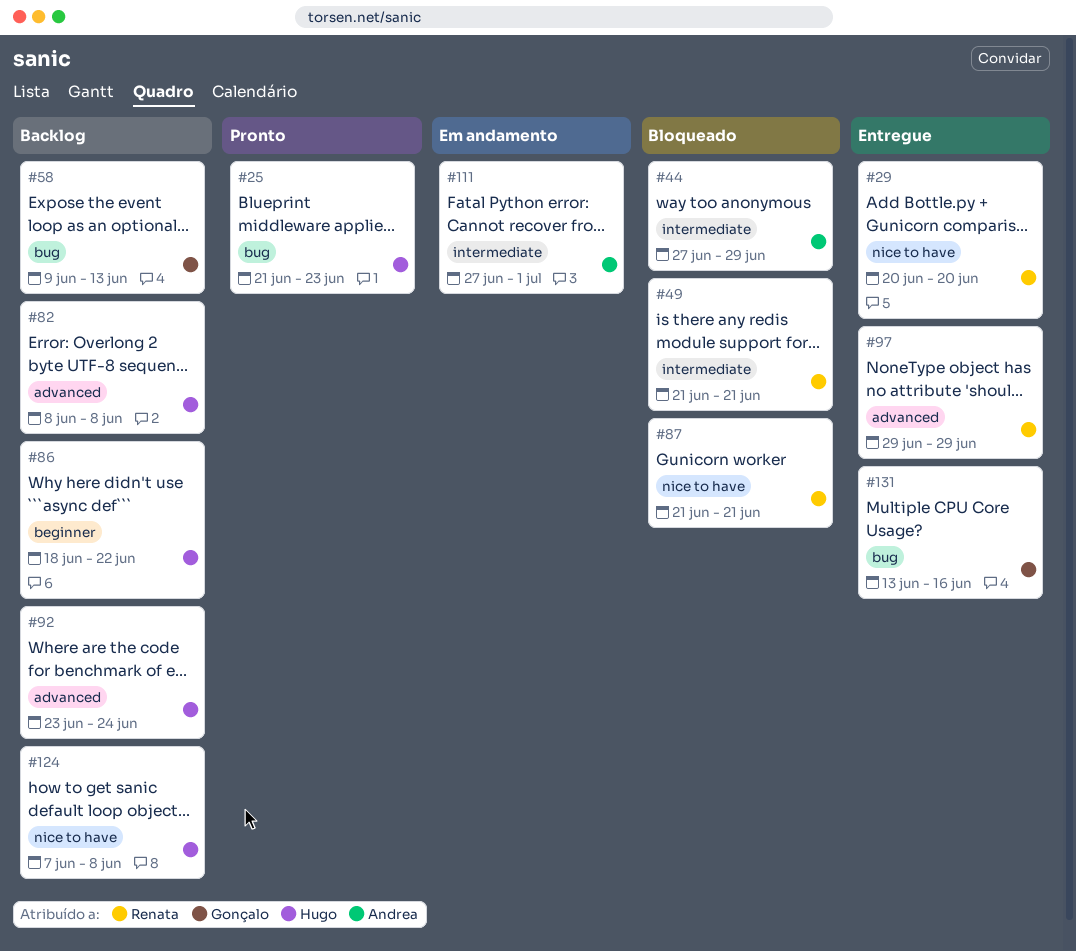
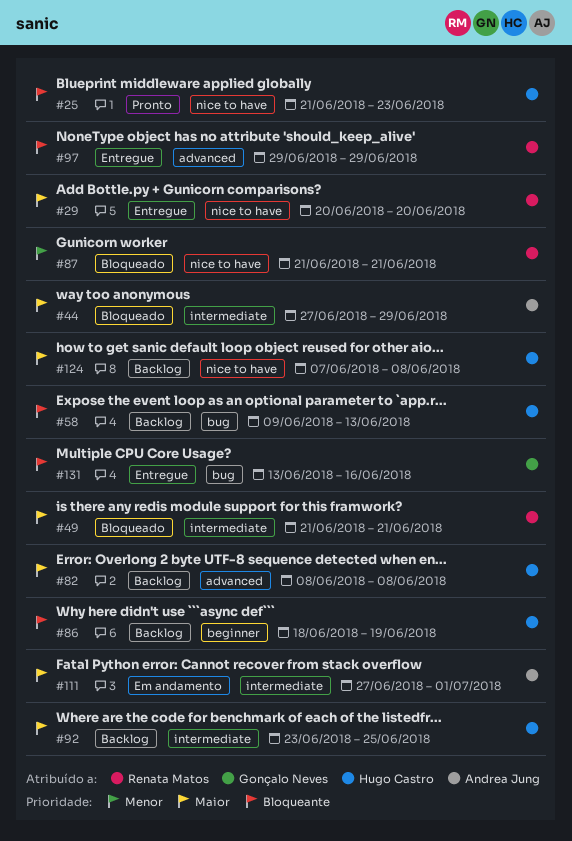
#25, label: bug -> nice to have
#58, owner: Gonçalo Neves -> Hugo Castro
#86, due: Jun 22 -> Jun 19
#92, label: advanced -> intermediate
#92, due: Jun 24 -> Jun 25

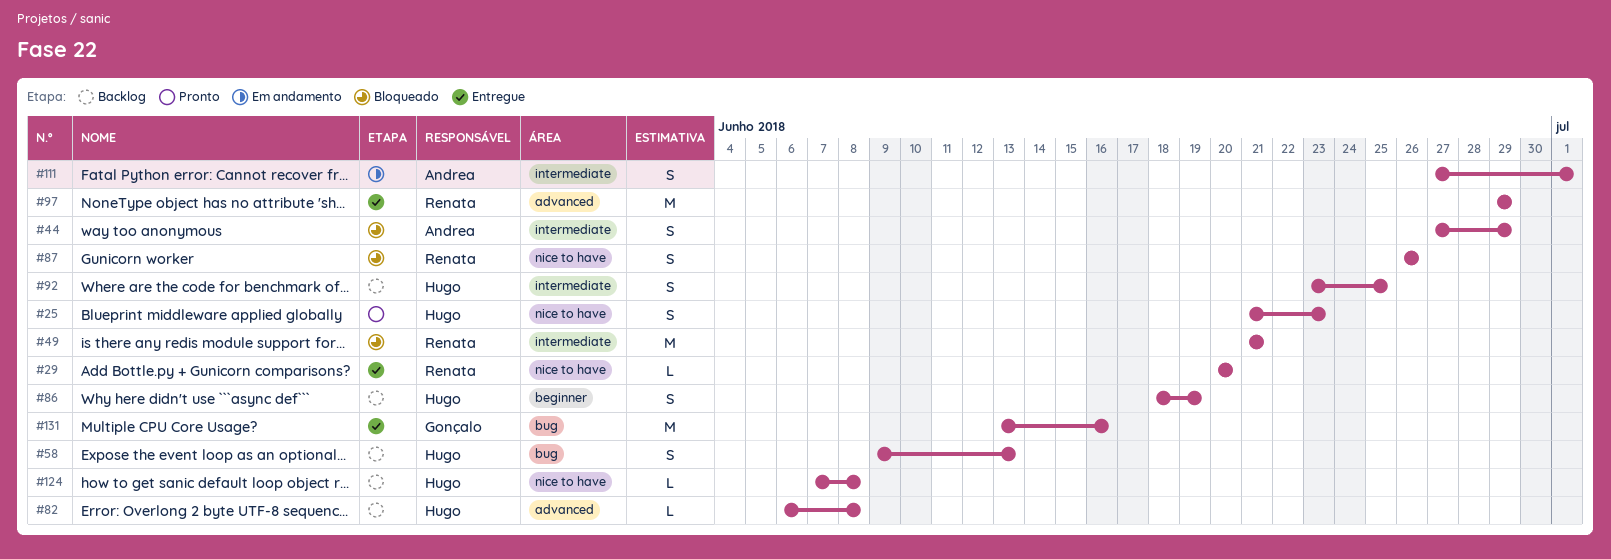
#82, start: Jun 8 -> Jun 6
#87, start: Jun 21 -> Jun 26
#87, due: Jun 21 -> Jun 26

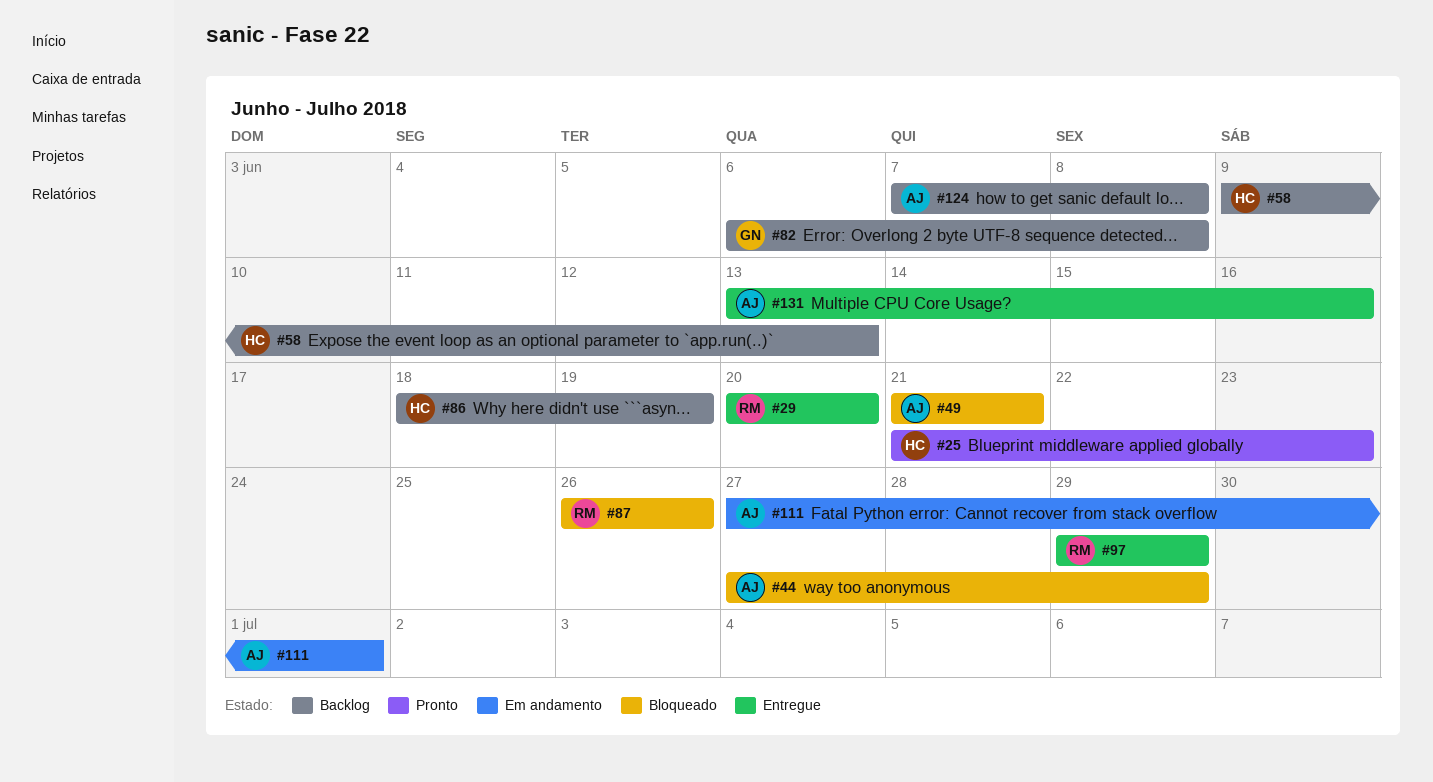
#49, owner: Renata -> Andrea
#82, owner: Hugo -> Gonçalo
#92: present -> none
#124, owner: Hugo -> Andrea
#131, owner: Gonçalo -> Andrea

